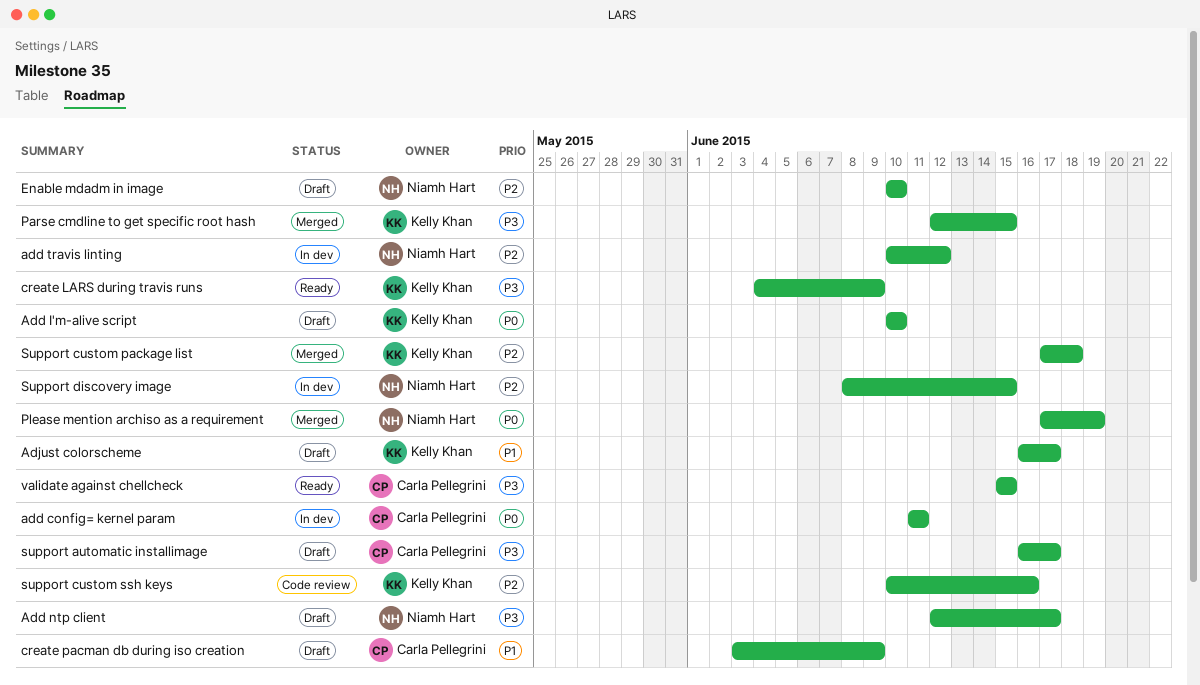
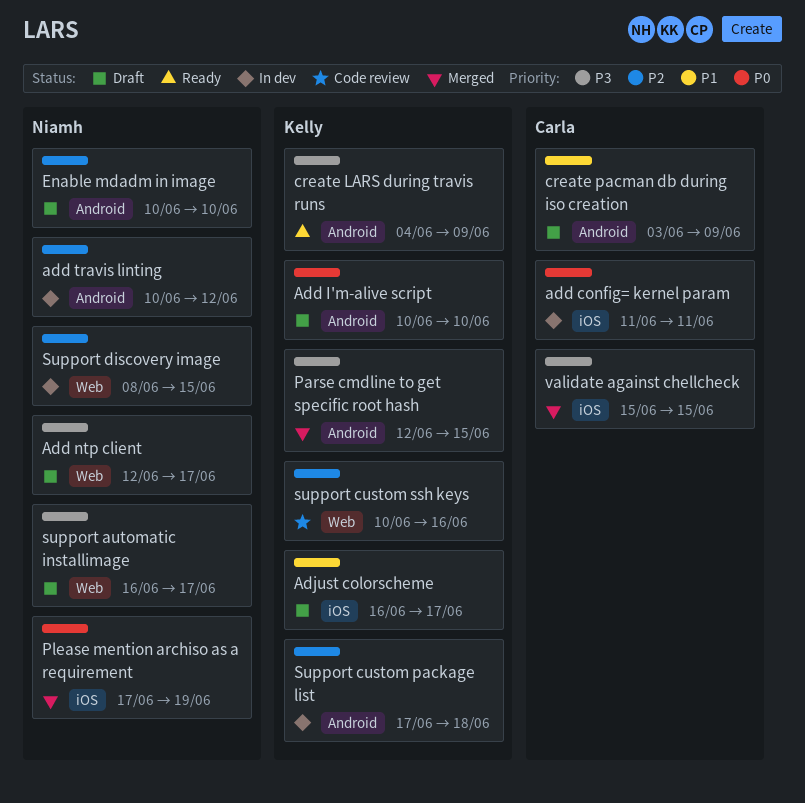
support automatic installimage, owner: Carla Pellegrini -> Niamh Hart
Support custom package list, status: Merged -> In dev
validate against chellcheck, status: Ready -> Merged

